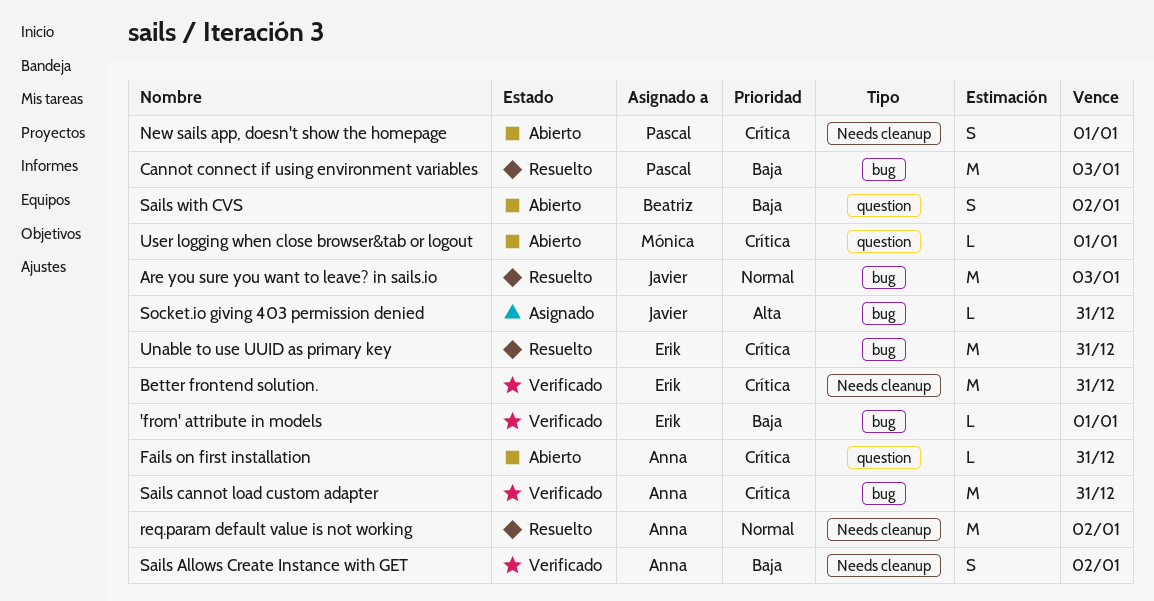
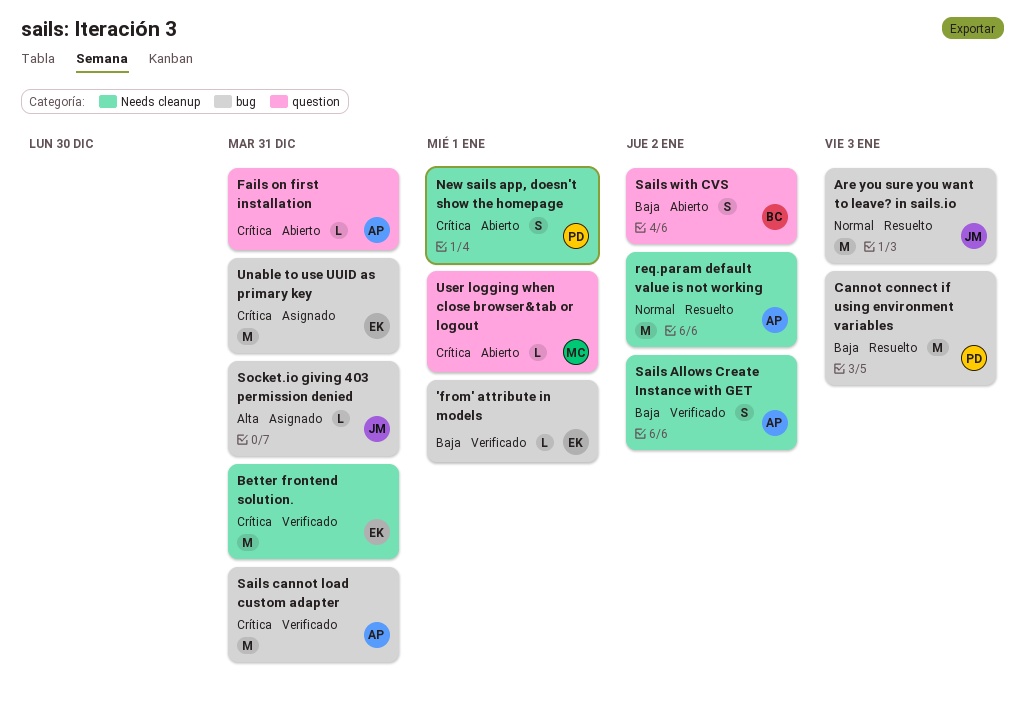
Unable to use UUID as primary key, status: Resuelto -> Asignado

